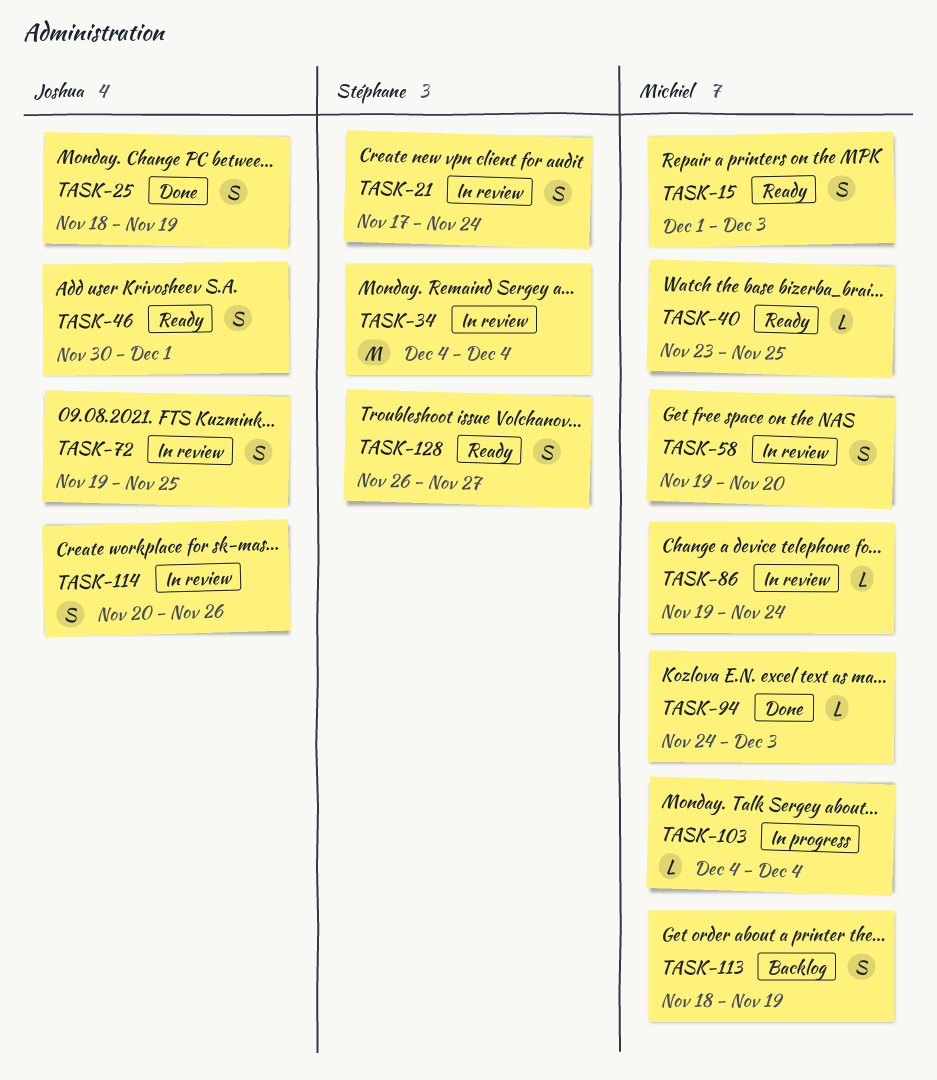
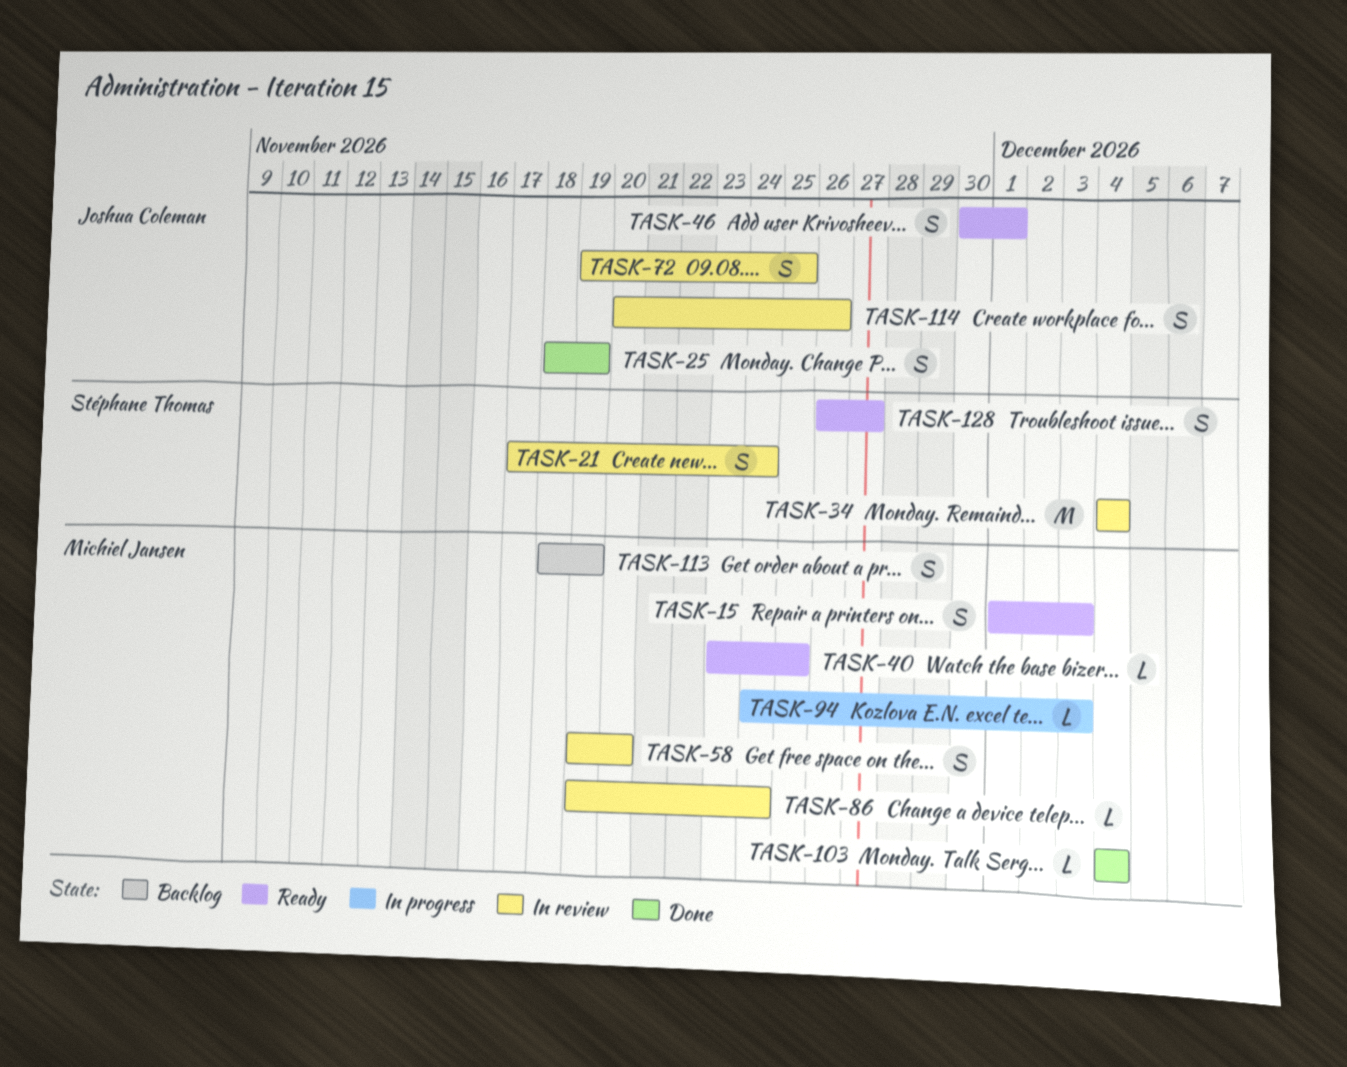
TASK-94, status: Done -> In progress
TASK-103, status: In progress -> Done

